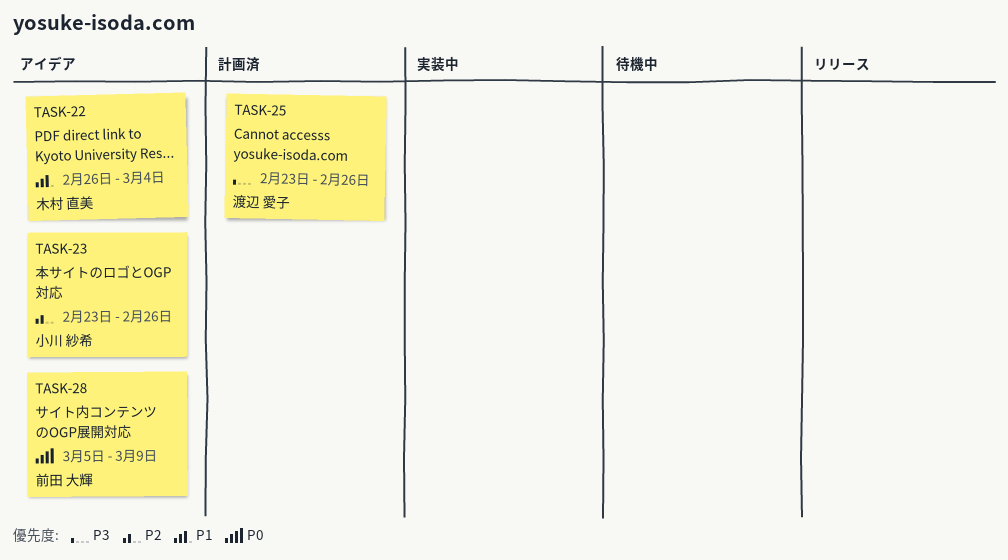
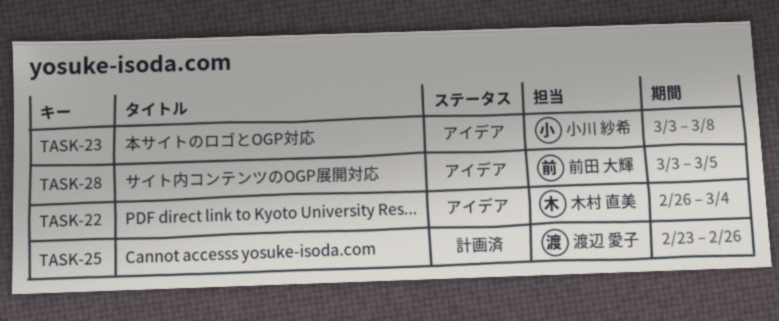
TASK-23, start: Feb 23 -> Mar 3
TASK-23, due: Feb 26 -> Mar 8
TASK-28, start: Mar 5 -> Mar 3
TASK-28, due: Mar 9 -> Mar 5

